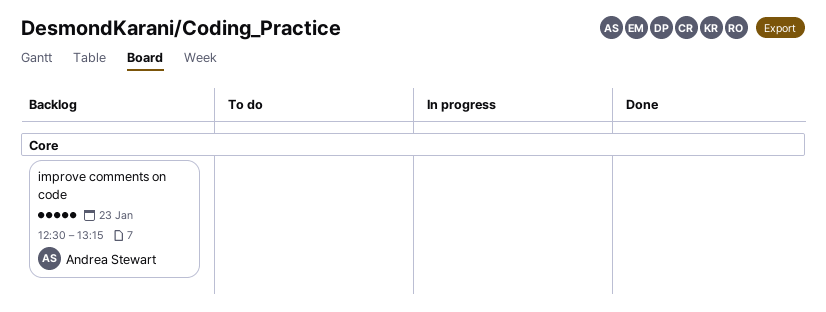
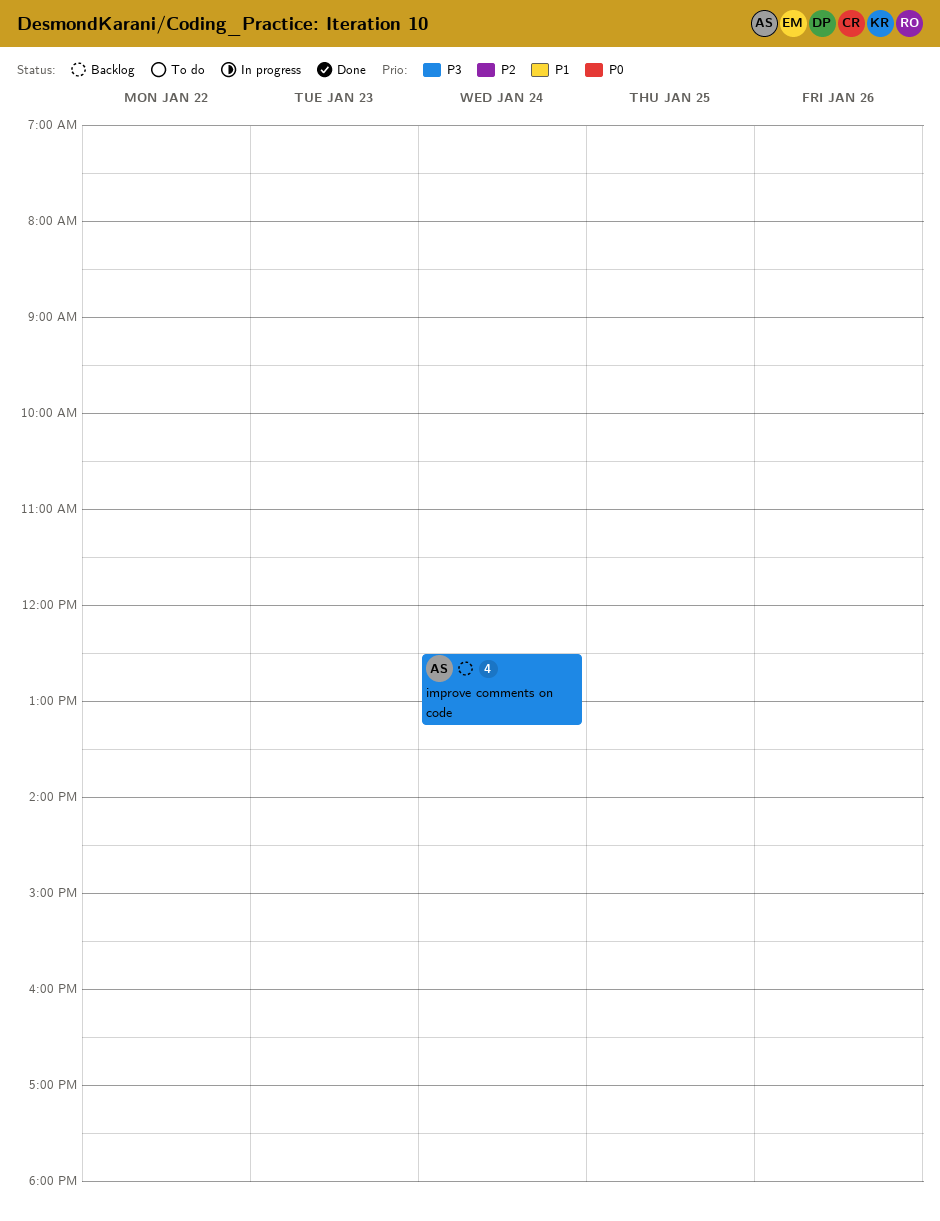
improve comments on code, estimate: 5 -> 4
improve comments on code, day: Jan 23 -> Jan 24

